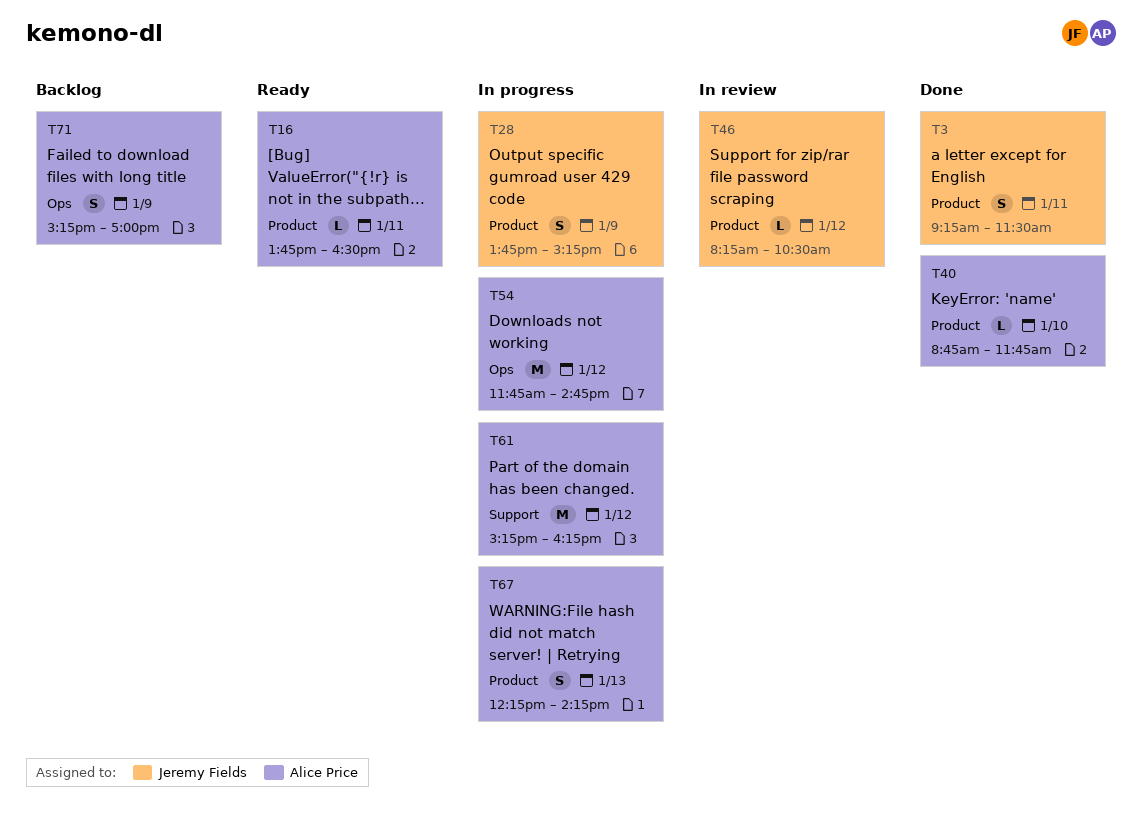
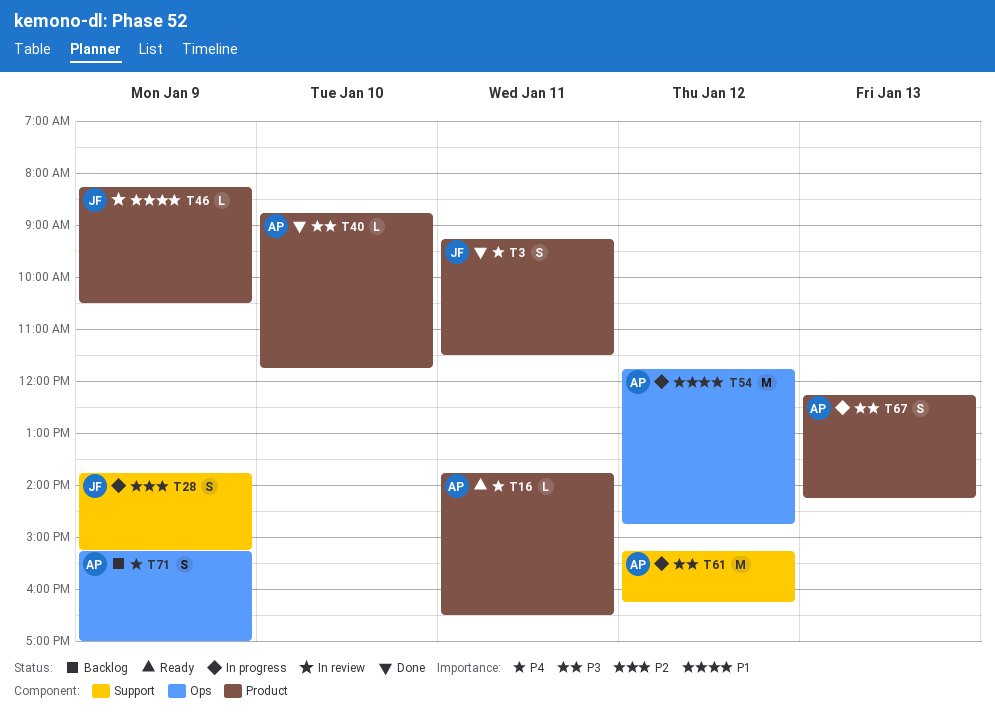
T28, label: Product -> Support
T46, day: Jan 12 -> Jan 9

